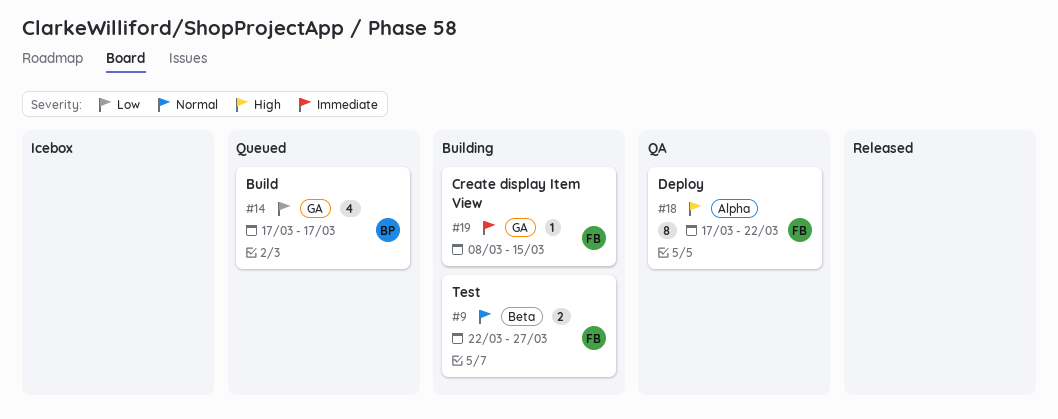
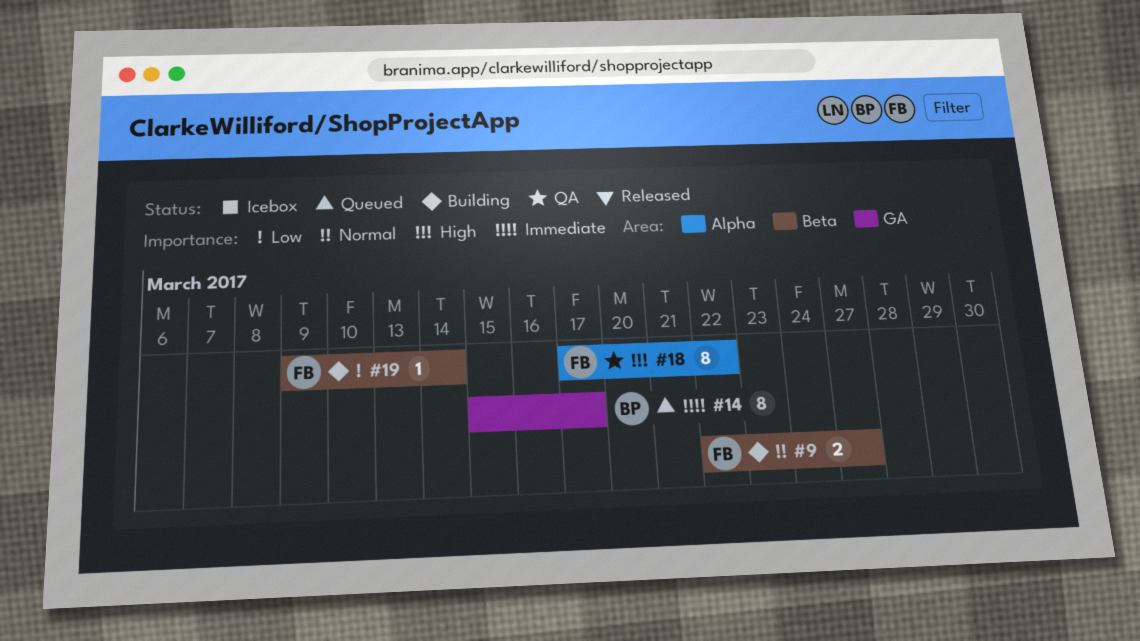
#14, priority: Low -> Immediate
#14, estimate: 4 -> 8
#14, start: Mar 17 -> Mar 15
#19, priority: Immediate -> Low
#19, label: GA -> Beta
#19, start: Mar 8 -> Mar 9
#19, due: Mar 15 -> Mar 14

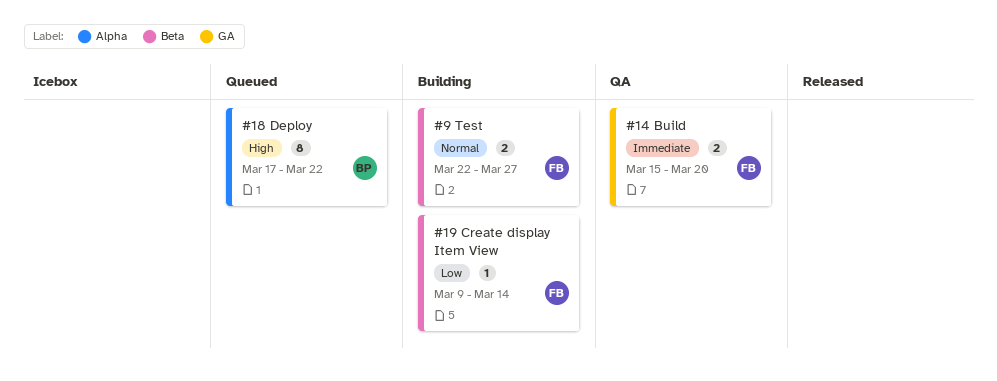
#14, status: Queued -> QA
#14, owner: BP -> FB
#14, estimate: 8 -> 2
#14, due: Mar 17 -> Mar 20
#18, status: QA -> Queued
#18, owner: FB -> BP

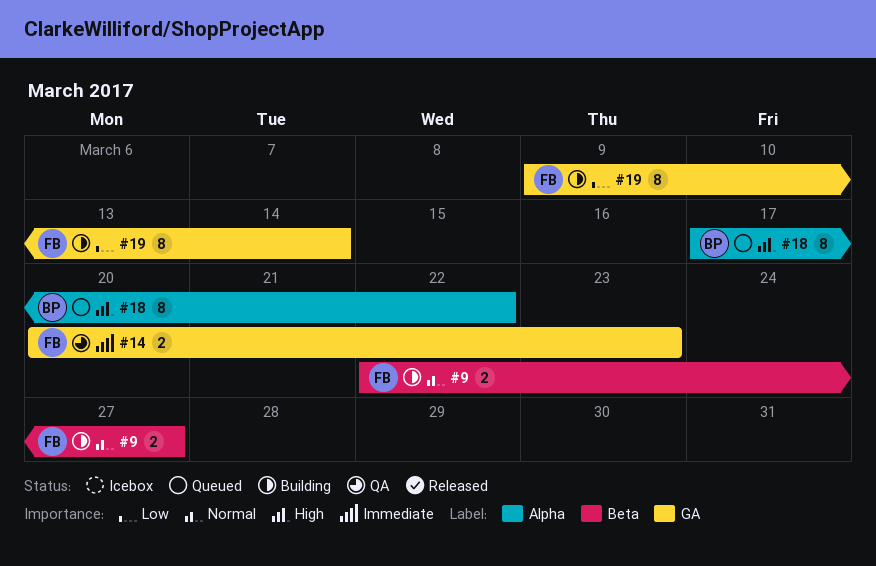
#14, start: Mar 15 -> Mar 20
#14, due: Mar 20 -> Mar 23
#19, label: Beta -> GA
#19, estimate: 1 -> 8

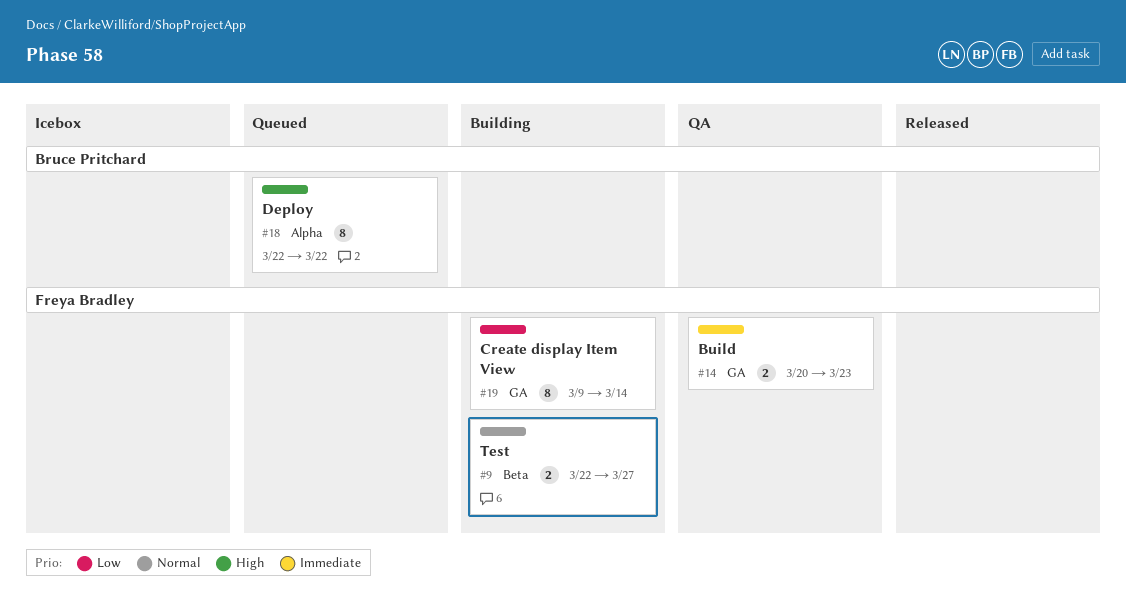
#18, start: Mar 17 -> Mar 22

